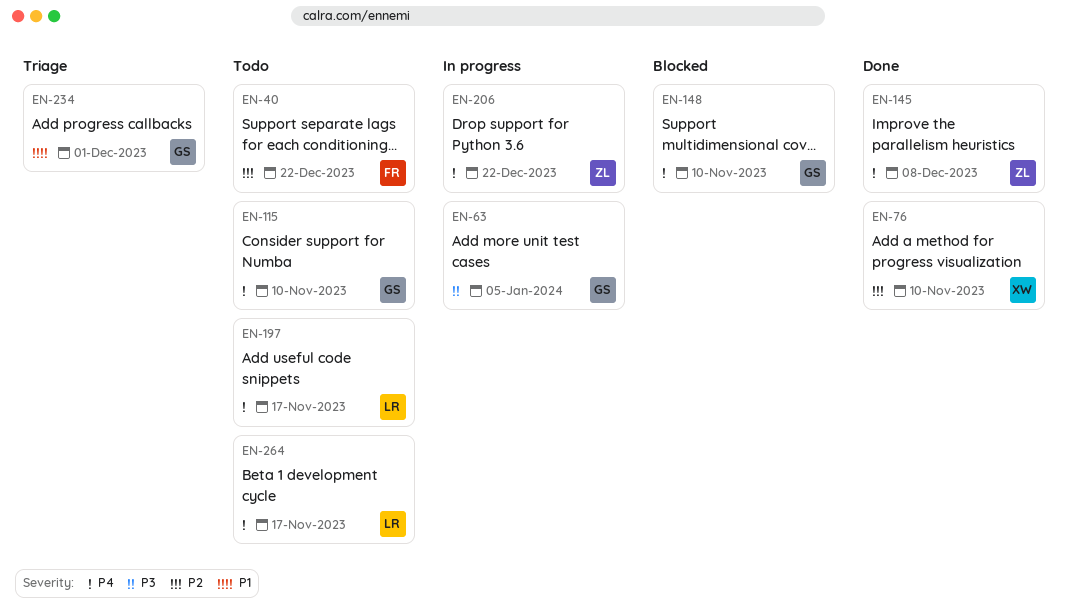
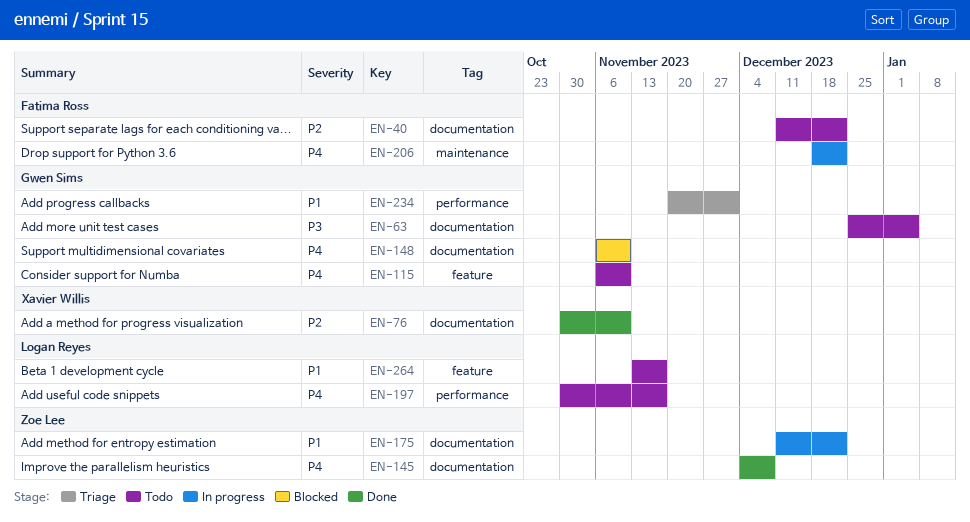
EN-63, status: In progress -> Todo
EN-175: none -> present
EN-206, owner: Zoe Lee -> Fatima Ross
EN-264, priority: P4 -> P1

